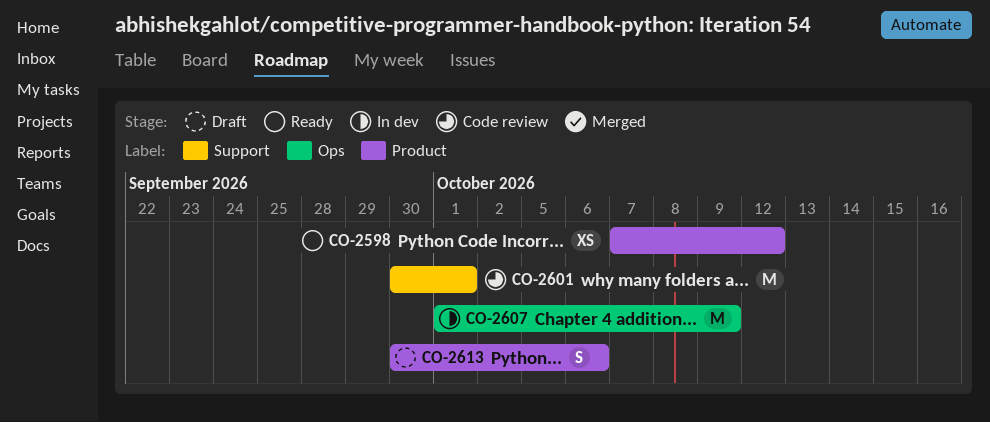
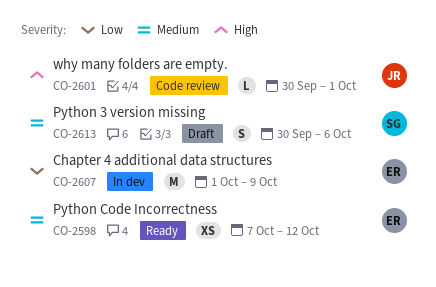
CO-2601, estimate: M -> L

